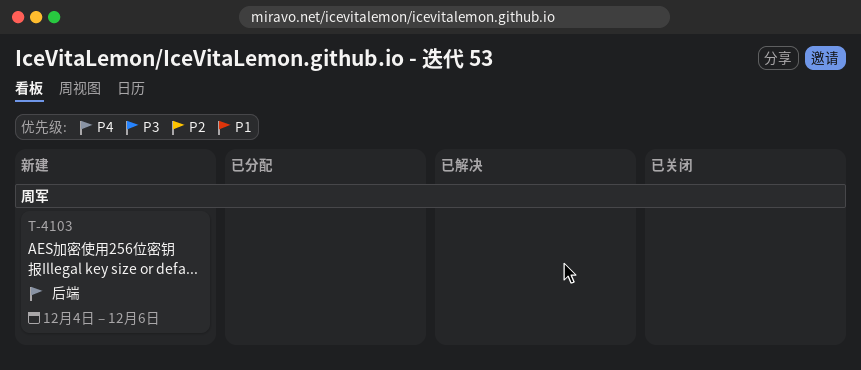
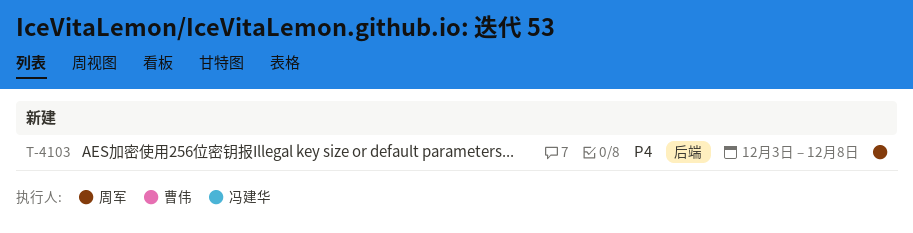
T-4103, start: Dec 4 -> Dec 3
T-4103, due: Dec 6 -> Dec 8

